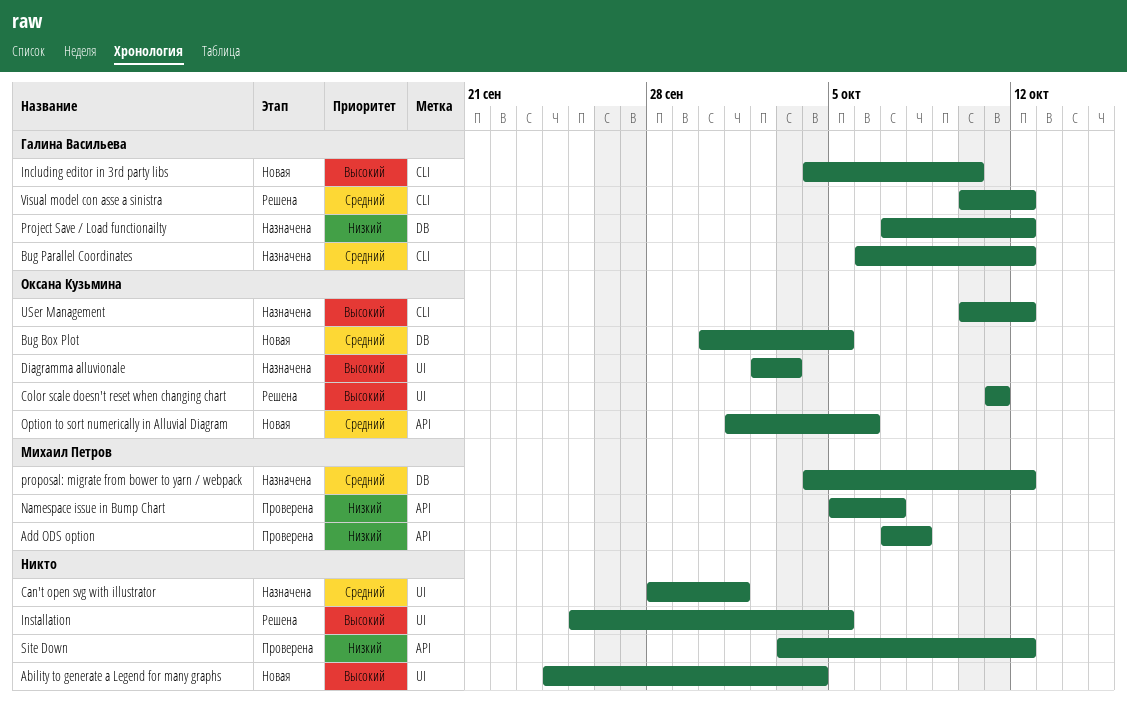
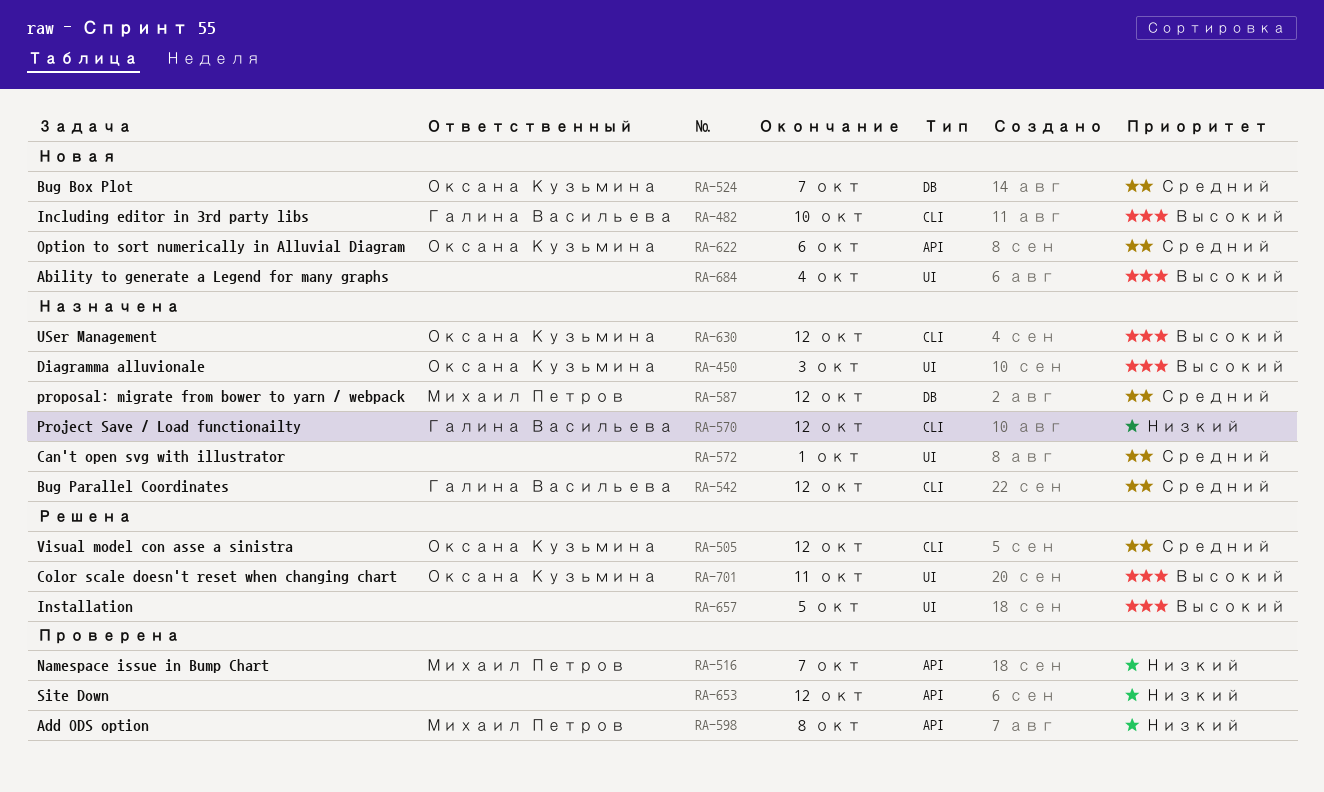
Bug Box Plot, due: Oct 5 -> Oct 7
Project Save / Load functionailty, label: DB -> CLI
Visual model con asse a sinistra, owner: Галина Васильева -> Оксана Кузьмина

